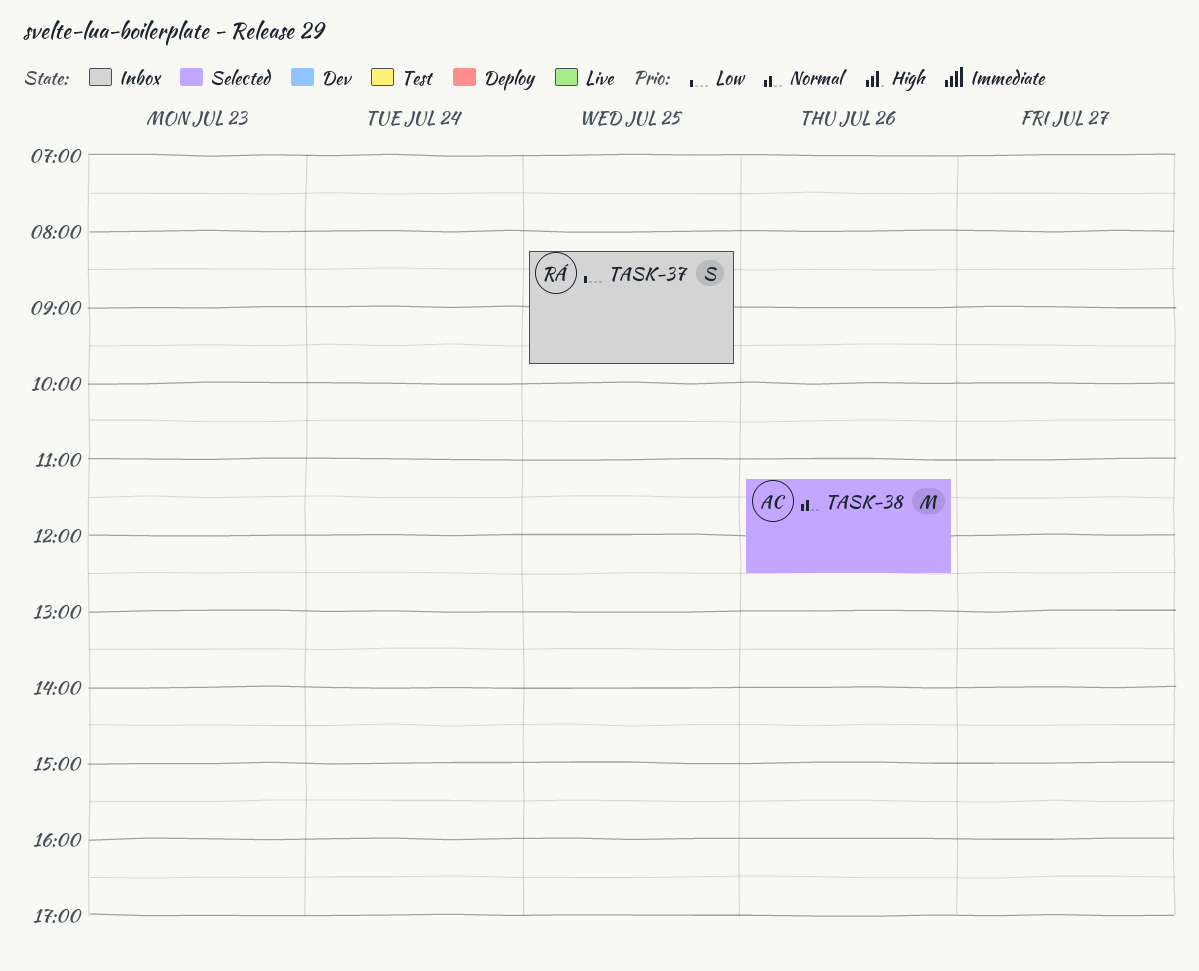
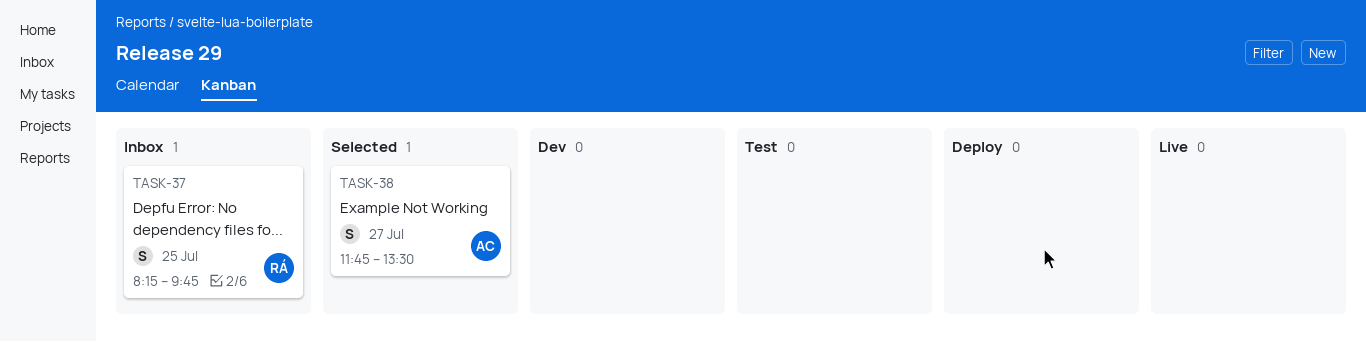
TASK-38, estimate: M -> S
TASK-38, day: Jul 26 -> Jul 27
TASK-38, begins: 11:15 -> 11:45
TASK-38, ends: 12:30 -> 13:30

